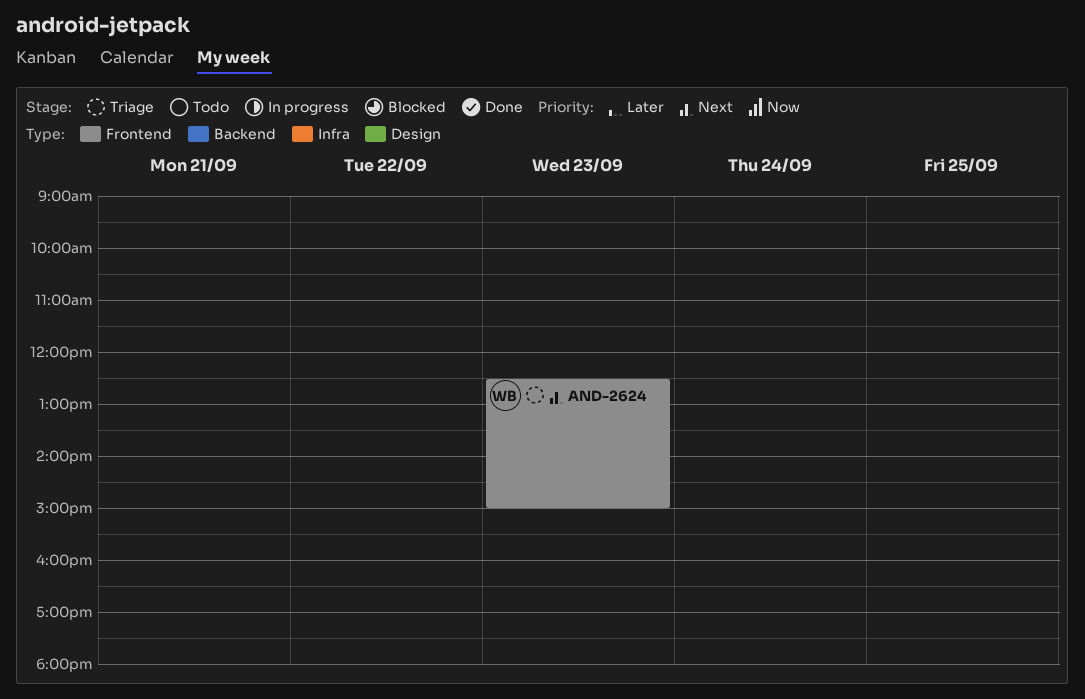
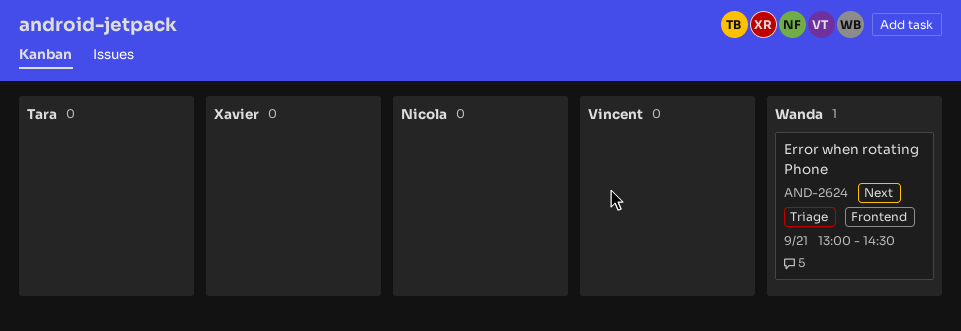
AND-2624, day: Sep 23 -> Sep 21
AND-2624, begins: 12:30 -> 13:00
AND-2624, ends: 15:00 -> 14:30

